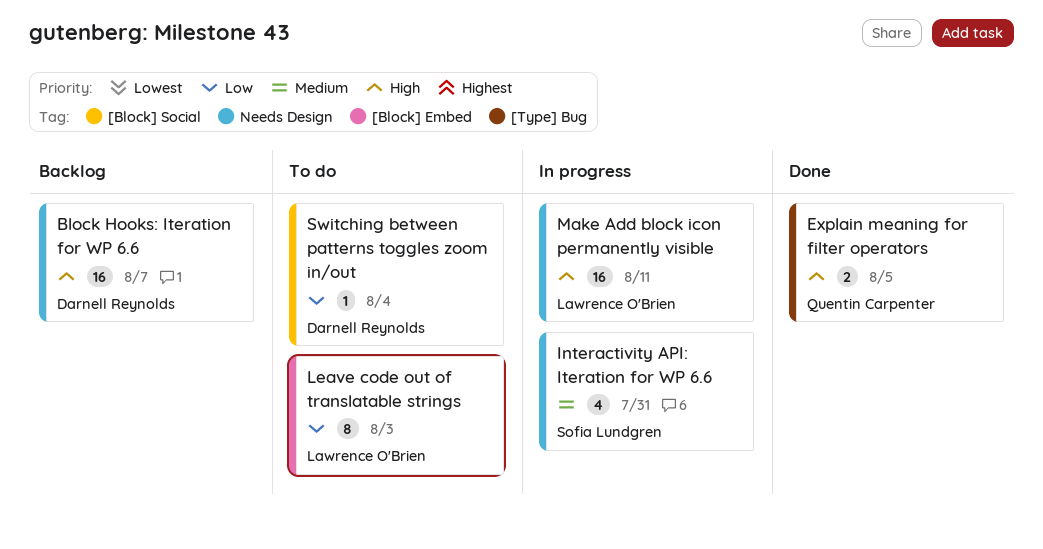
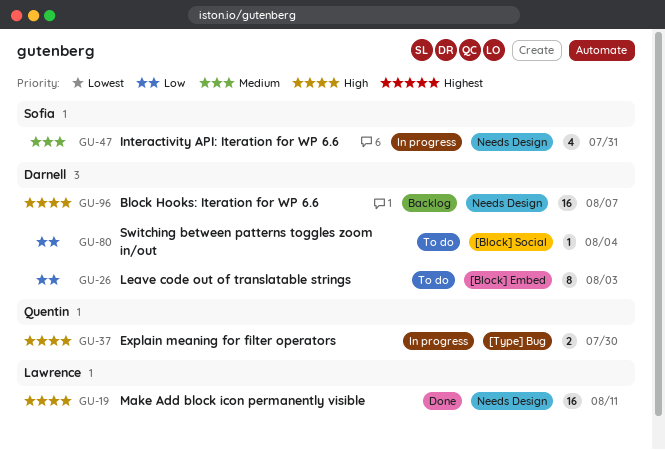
Explain meaning for filter operators, status: Done -> In progress
Explain meaning for filter operators, due: Aug 5 -> Jul 30
Leave code out of translatable strings, owner: Lawrence O'Brien -> Darnell Reynolds
Make Add block icon permanently visible, status: In progress -> Done

